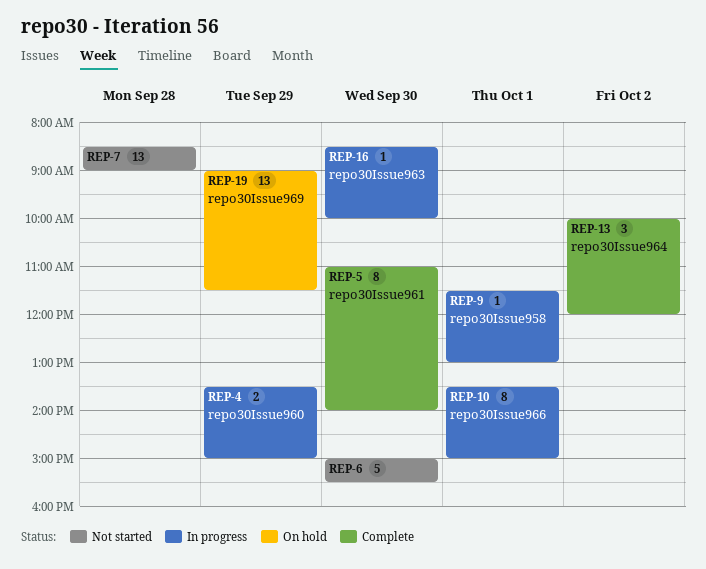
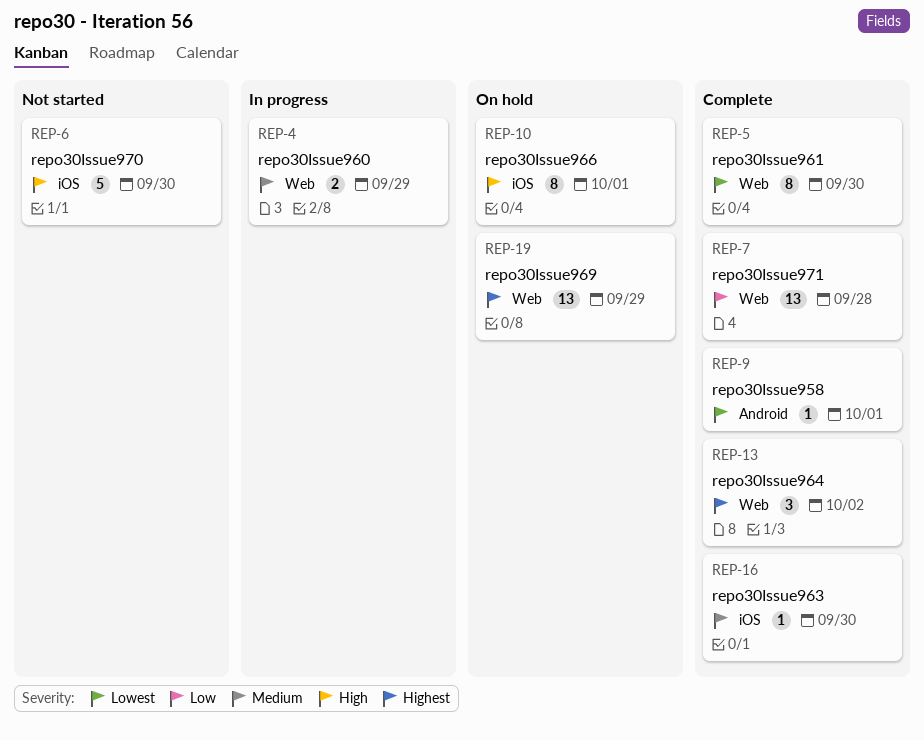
REP-7, status: Not started -> Complete
REP-9, status: In progress -> Complete
REP-10, status: In progress -> On hold
REP-16, status: In progress -> Complete

